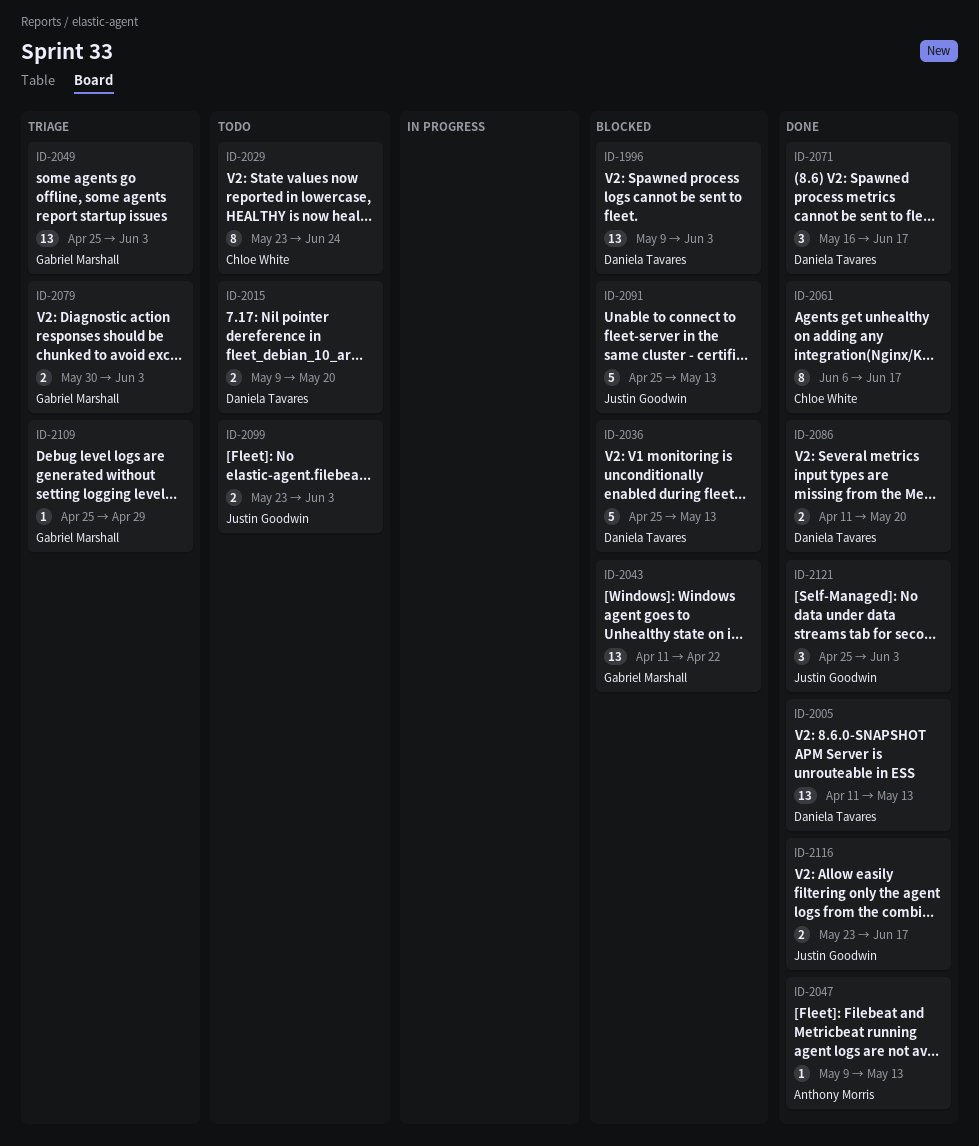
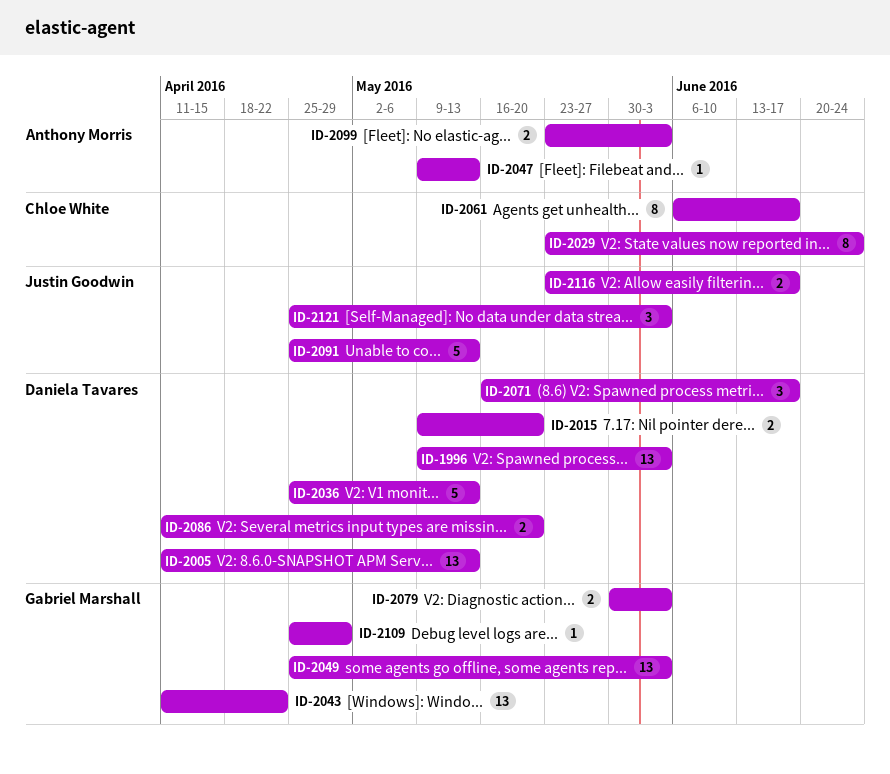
ID-2099, owner: Justin Goodwin -> Anthony Morris

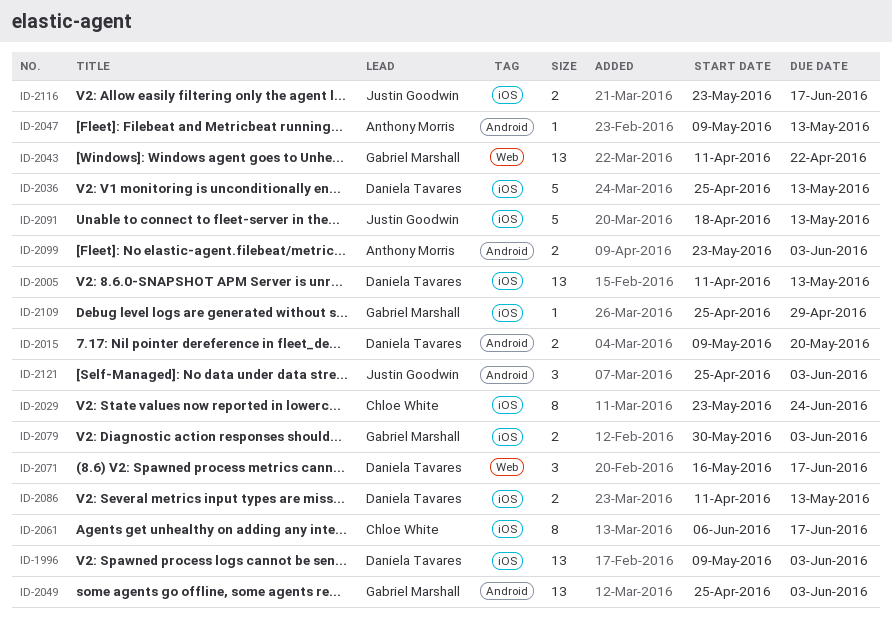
ID-2086, due: May 20 -> May 13
ID-2091, start: Apr 25 -> Apr 18

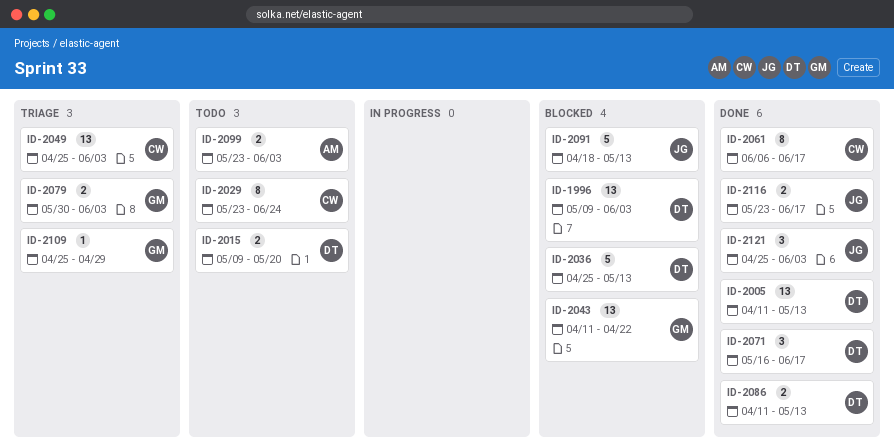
ID-2047: present -> none
ID-2049, owner: Gabriel Marshall -> Chloe White

